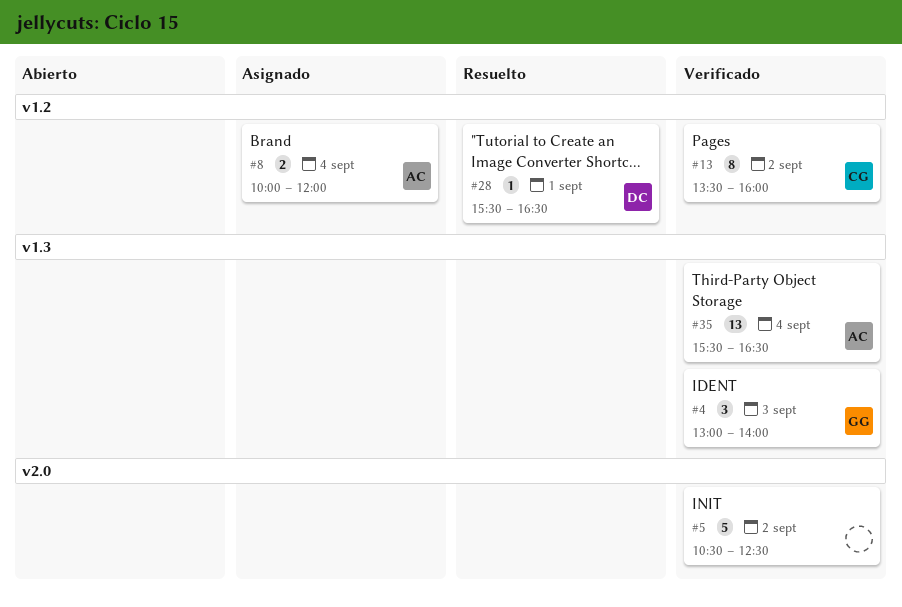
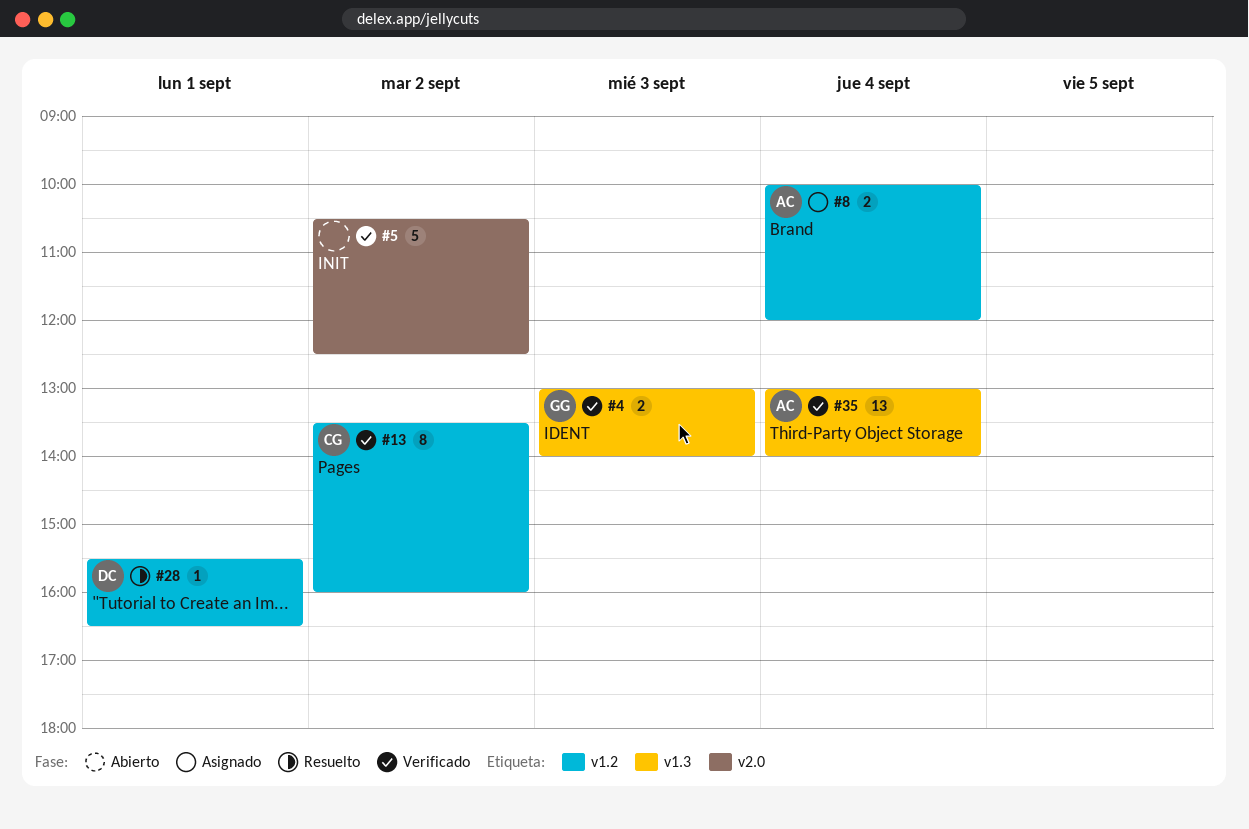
#4, estimate: 3 -> 2
#35, begins: 15:30 -> 13:00
#35, ends: 16:30 -> 14:00

